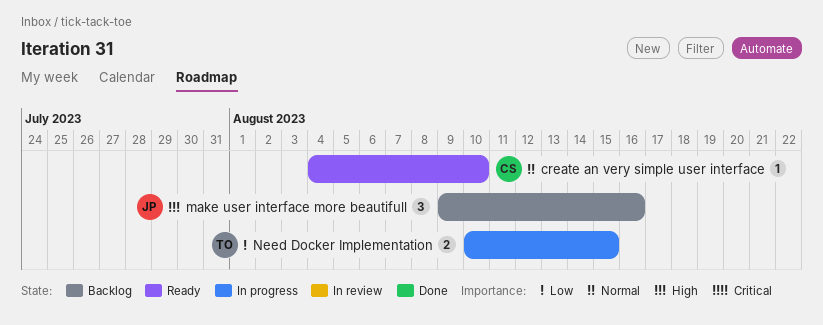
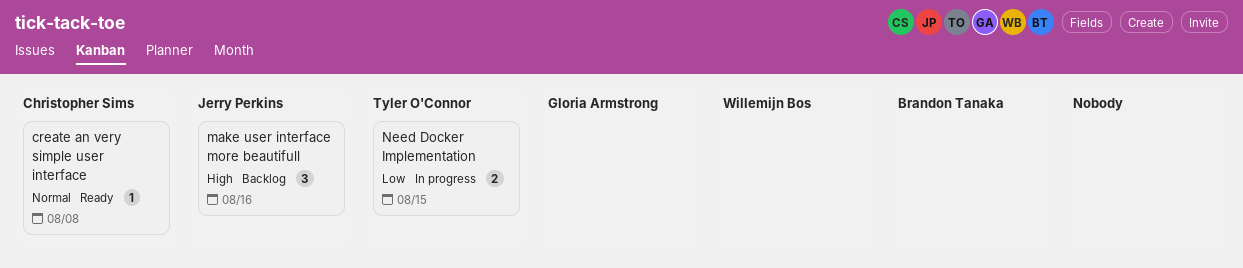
create an very simple user interface, due: Aug 10 -> Aug 8

